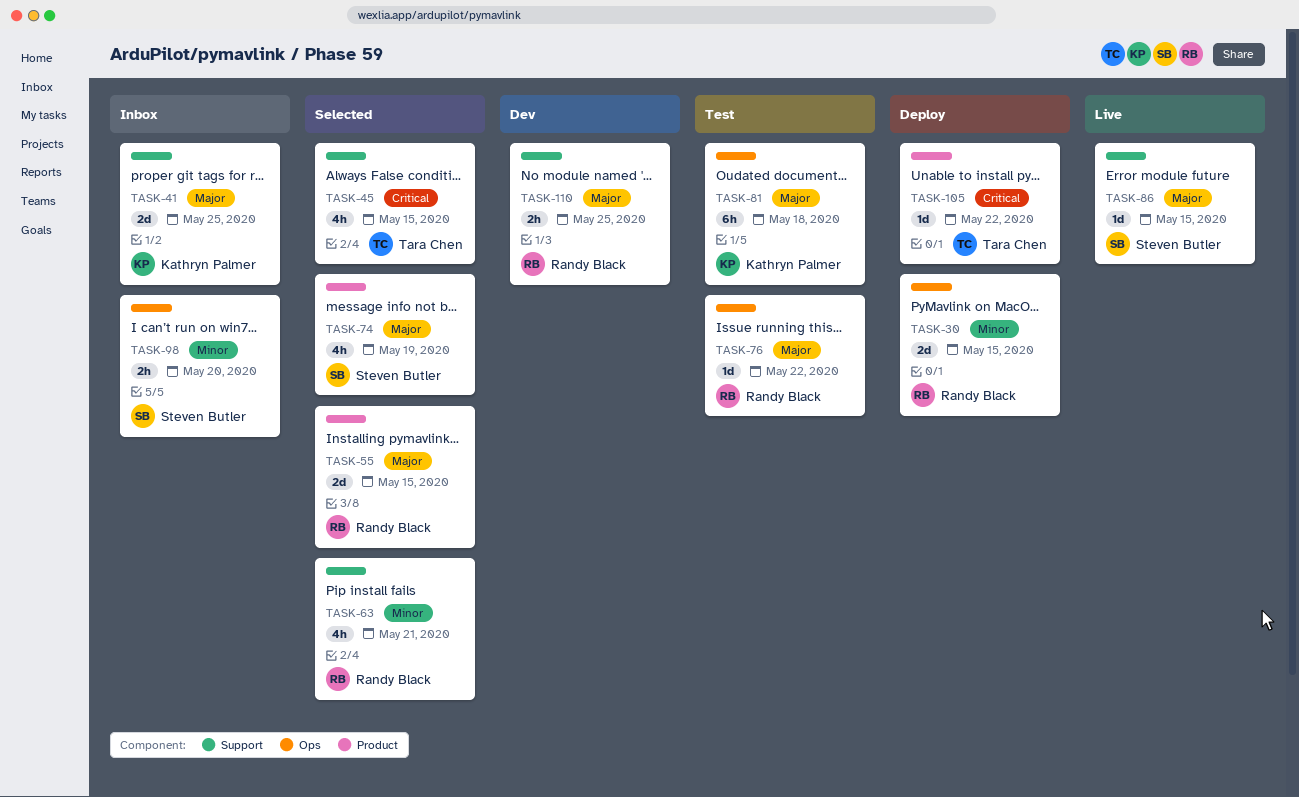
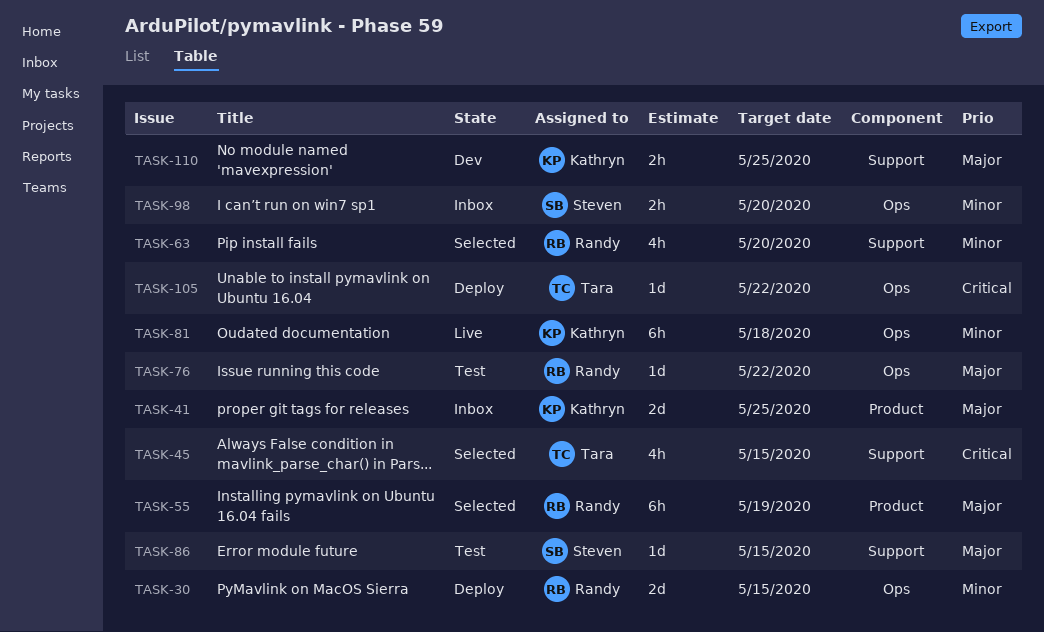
TASK-41, label: Support -> Product
TASK-55, estimate: 2d -> 6h
TASK-55, due: May 15 -> May 19
TASK-63, due: May 21 -> May 20
TASK-74: present -> none
TASK-81, status: Test -> Live
TASK-81, priority: Major -> Minor
TASK-86, status: Live -> Test
TASK-105, label: Product -> Ops
TASK-110, owner: Randy Black -> Kathryn Palmer

